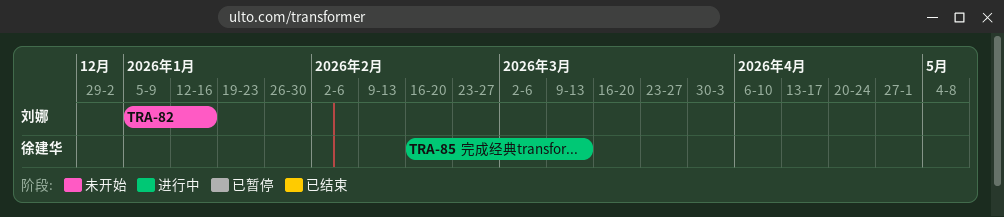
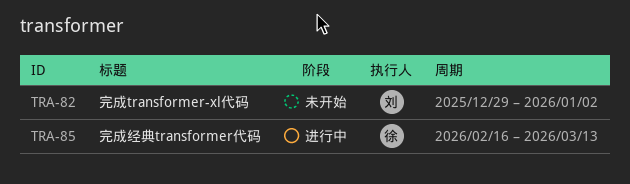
TRA-82, start: Jan 5 -> Dec 29
TRA-82, due: Jan 16 -> Jan 2

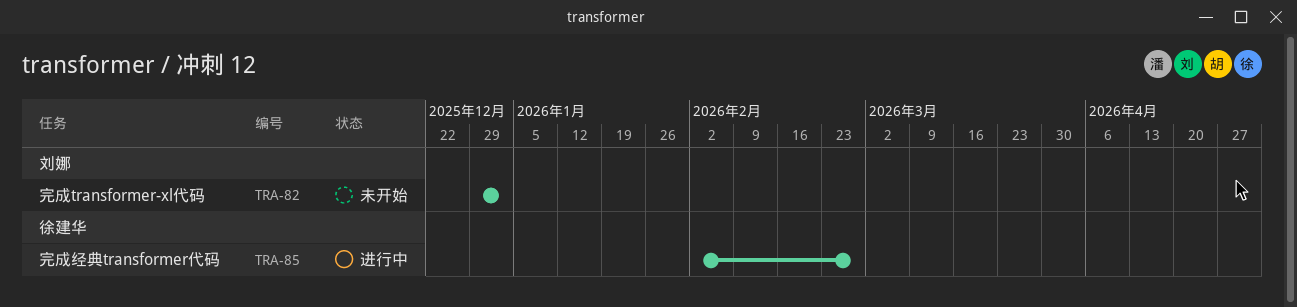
TRA-85, start: Feb 16 -> Feb 2
TRA-85, due: Mar 13 -> Feb 27

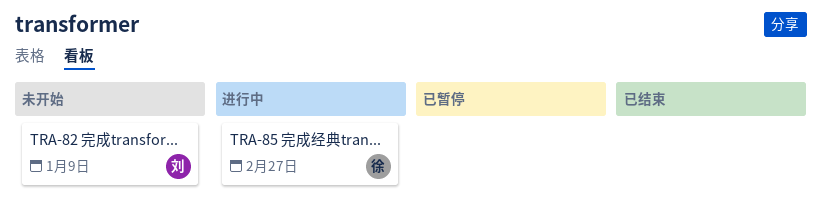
TRA-82, due: Jan 2 -> Jan 9

